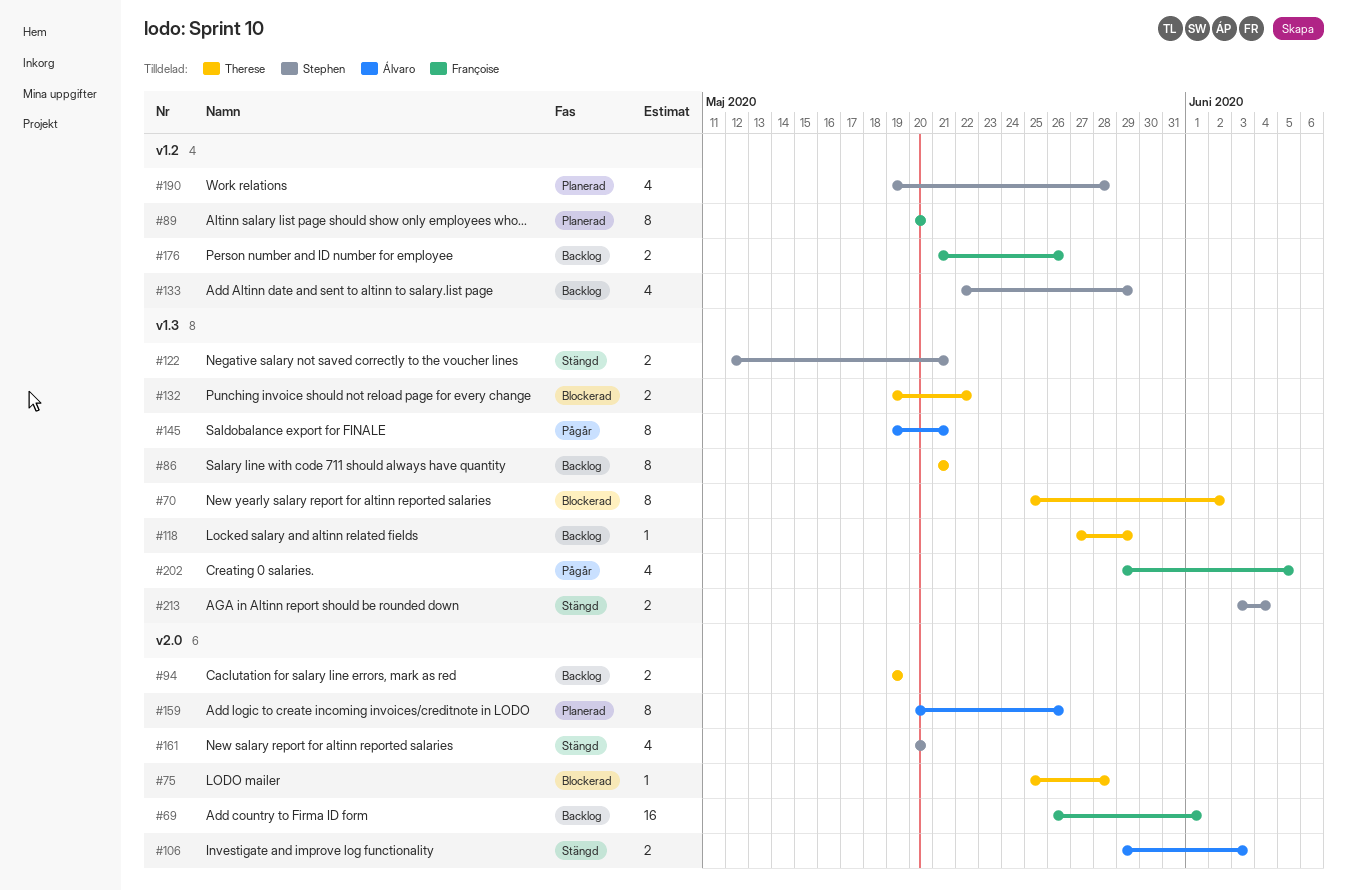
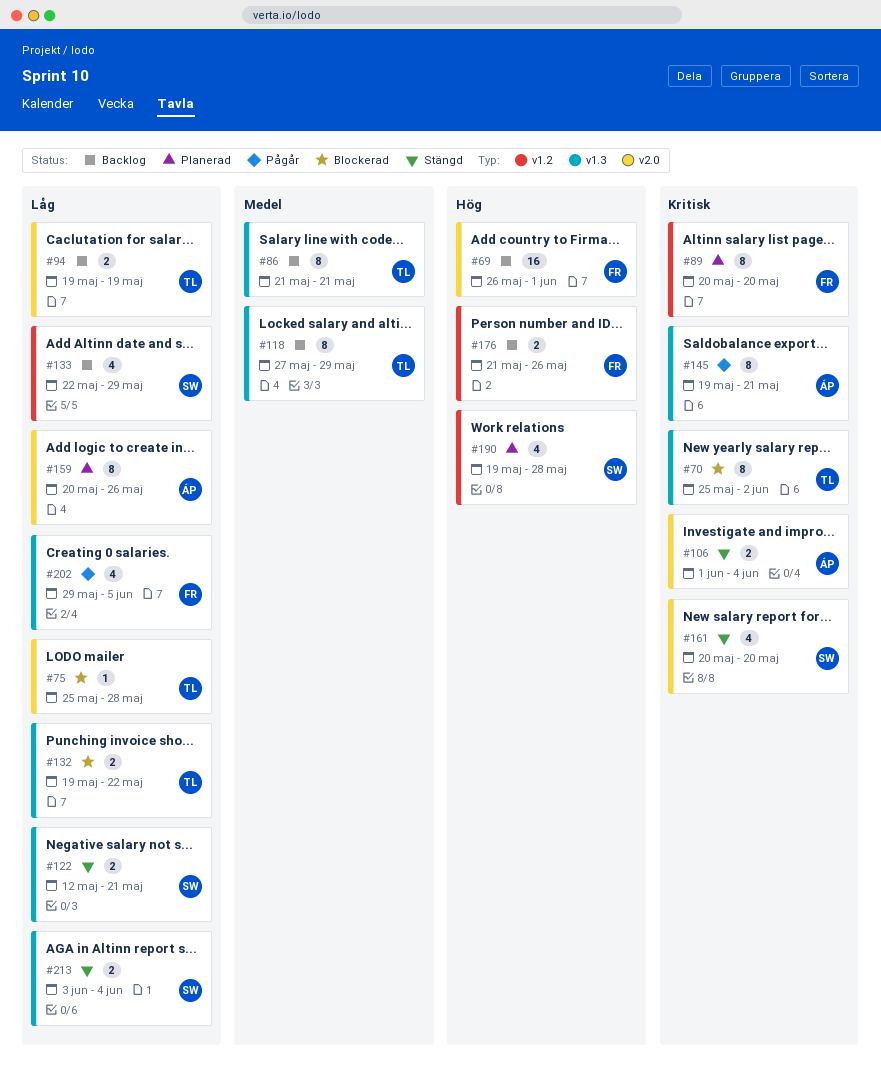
#106, start: May 29 -> Jun 1
#106, due: Jun 3 -> Jun 4
#118, estimate: 1 -> 8

